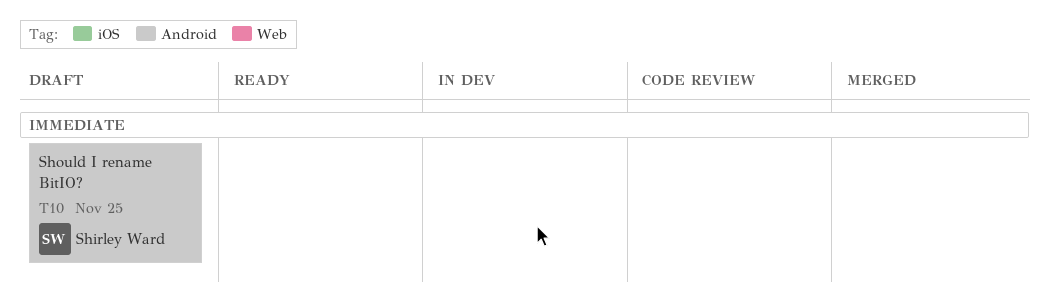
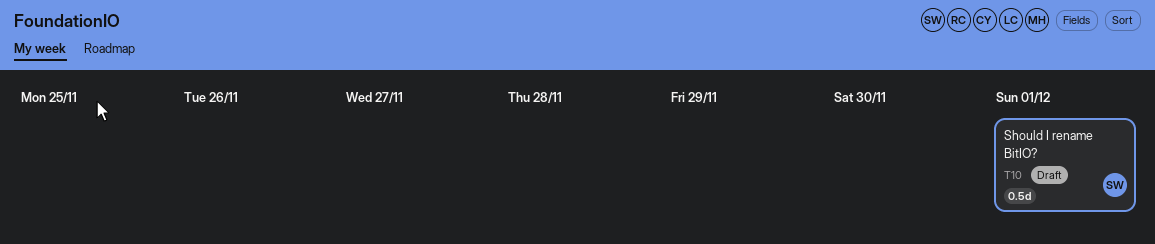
T10, due: Nov 25 -> Dec 1

